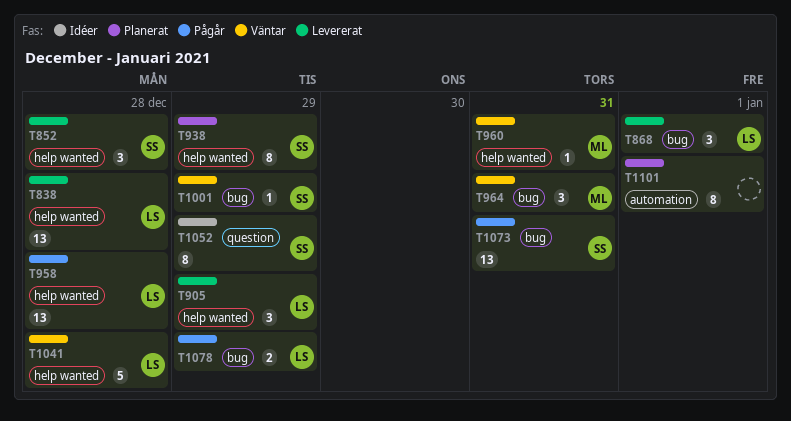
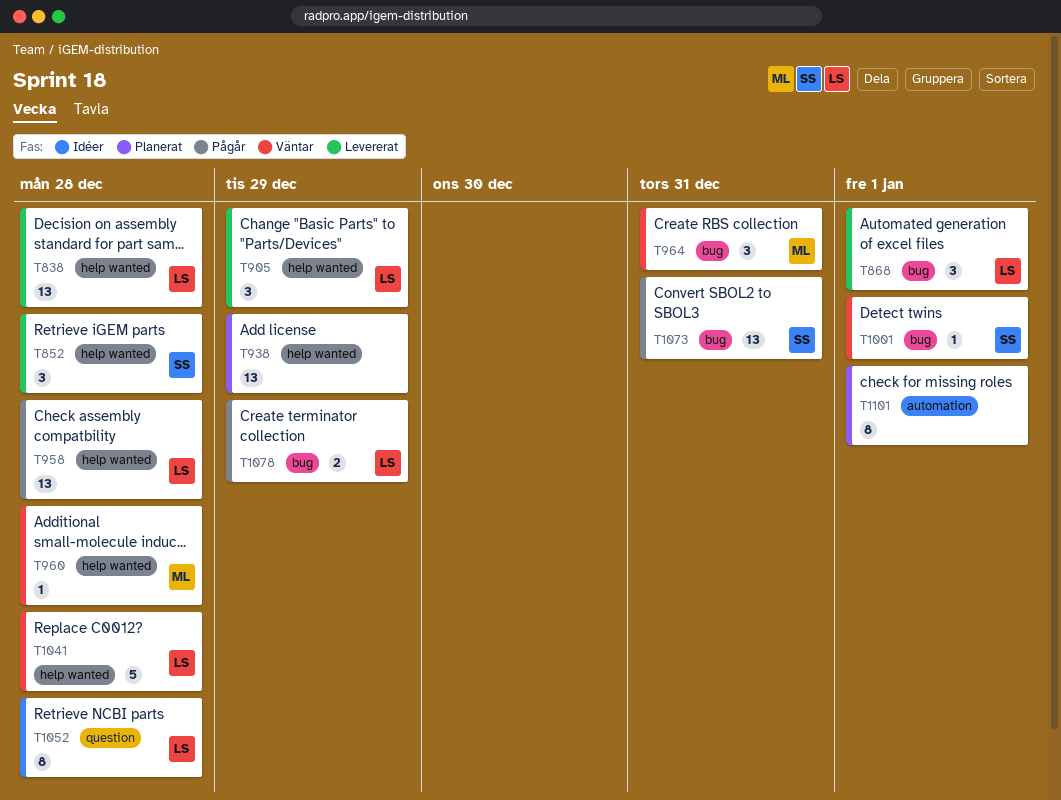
T938, owner: SS -> none
T938, estimate: 8 -> 13
T960, due: Dec 31 -> Dec 28
T1001, due: Dec 29 -> Jan 1
T1052, owner: SS -> LS
T1052, due: Dec 29 -> Dec 28

